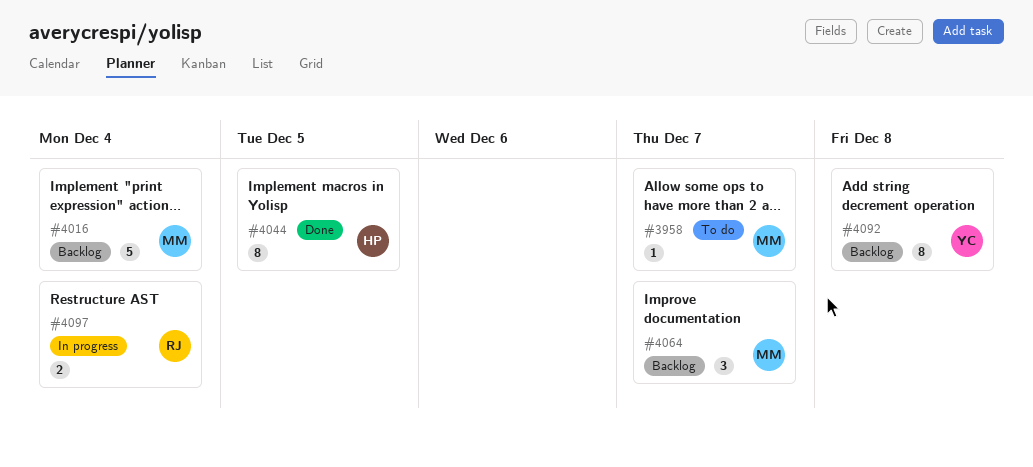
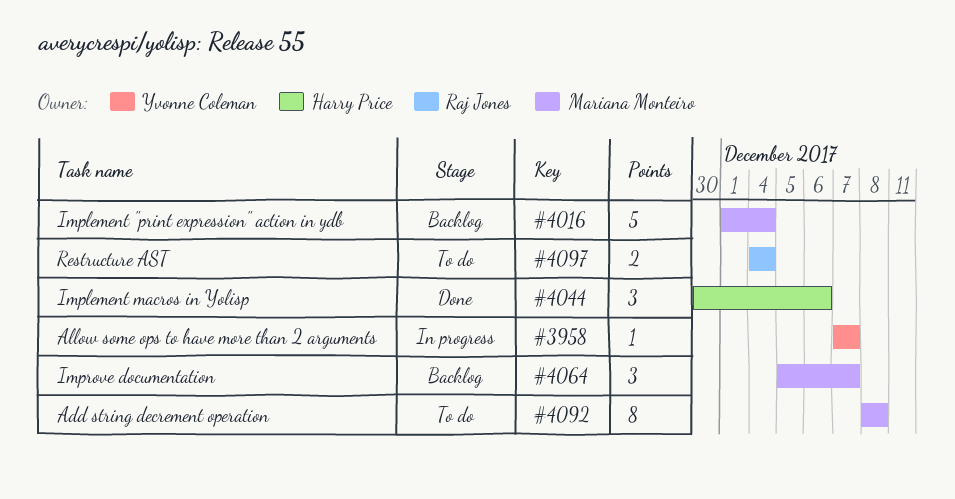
#3958, status: To do -> In progress
#3958, owner: Mariana Monteiro -> Yvonne Coleman
#4044, estimate: 8 -> 3
#4044, due: Dec 5 -> Dec 6
#4092, status: Backlog -> To do
#4092, owner: Yvonne Coleman -> Mariana Monteiro
#4097, status: In progress -> To do

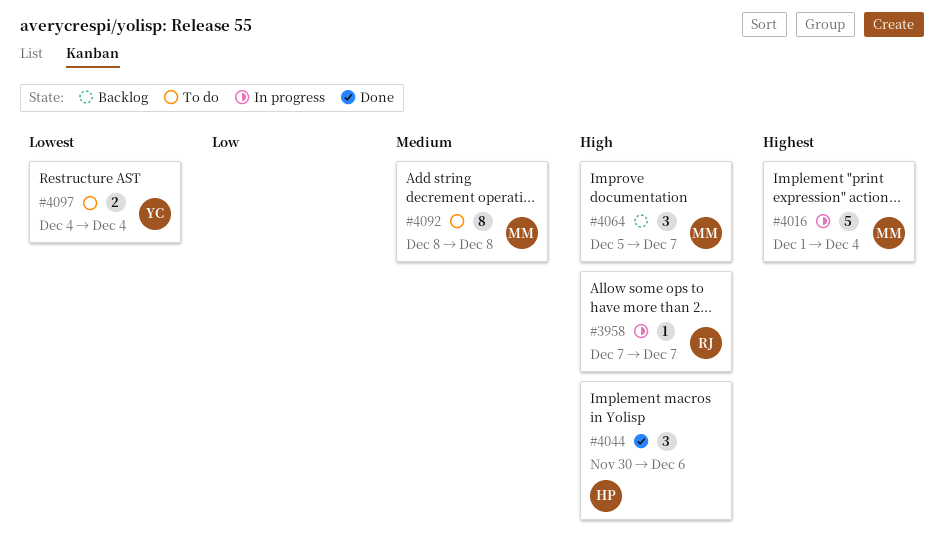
#3958, owner: Yvonne Coleman -> Raj Jones
#4016, status: Backlog -> In progress
#4097, owner: Raj Jones -> Yvonne Coleman

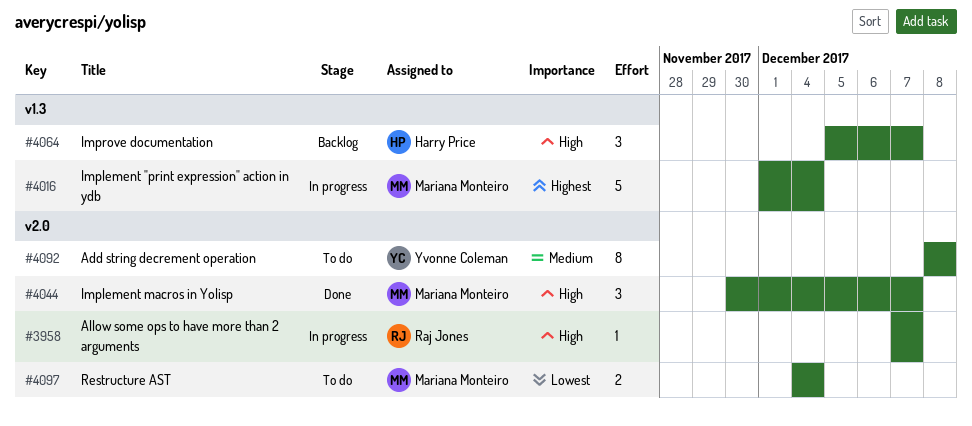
#4044, owner: Harry Price -> Mariana Monteiro
#4044, due: Dec 6 -> Dec 7
#4064, owner: Mariana Monteiro -> Harry Price
#4092, owner: Mariana Monteiro -> Yvonne Coleman
#4097, owner: Yvonne Coleman -> Mariana Monteiro

